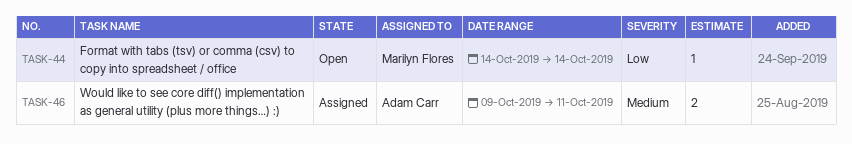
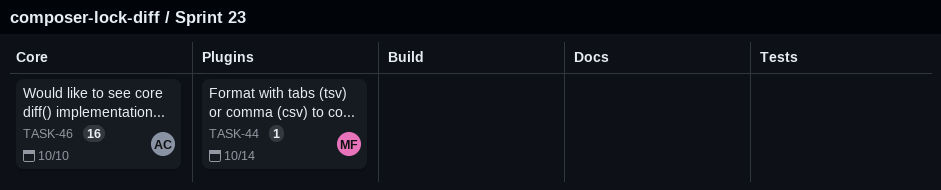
TASK-46, estimate: 2 -> 16
TASK-46, due: Oct 11 -> Oct 10

